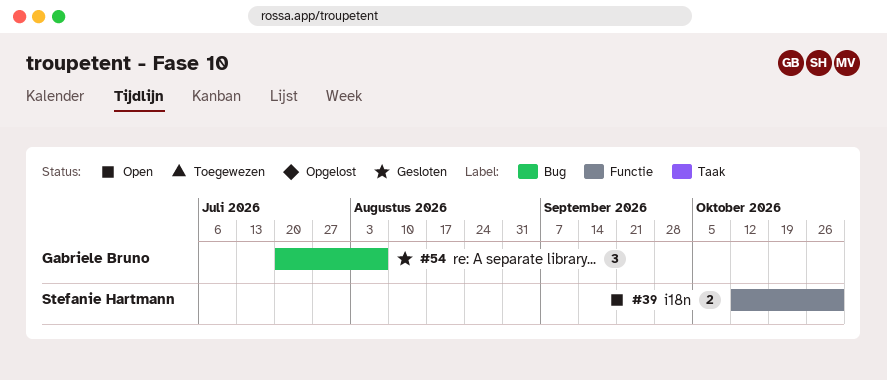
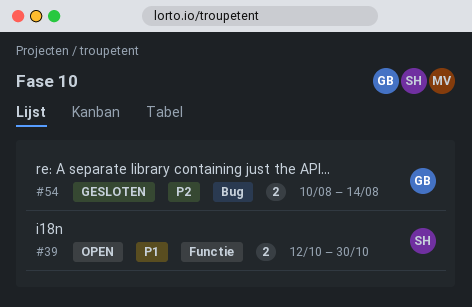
#54, estimate: 3 -> 2
#54, start: Jul 20 -> Aug 10
#54, due: Aug 7 -> Aug 14

